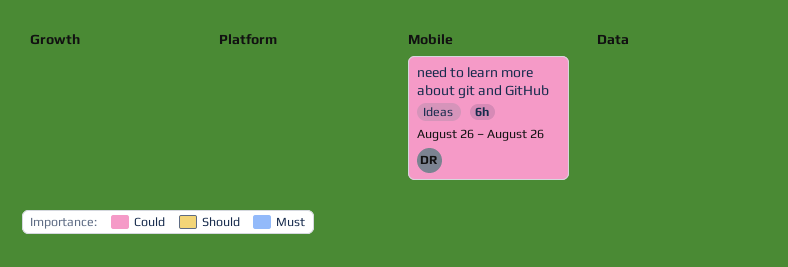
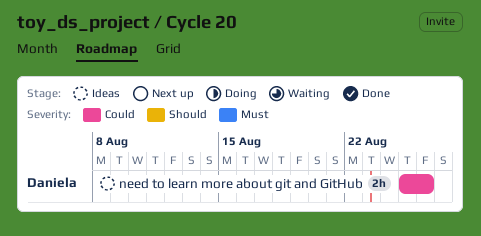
need to learn more about git and GitHub, estimate: 6h -> 2h
need to learn more about git and GitHub, start: Aug 26 -> Aug 25

